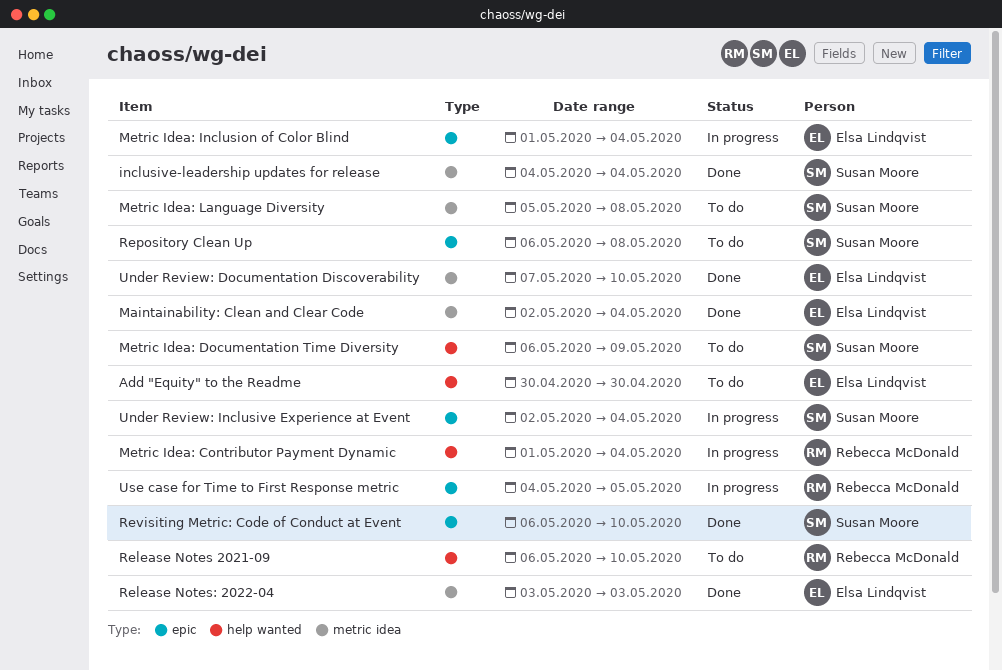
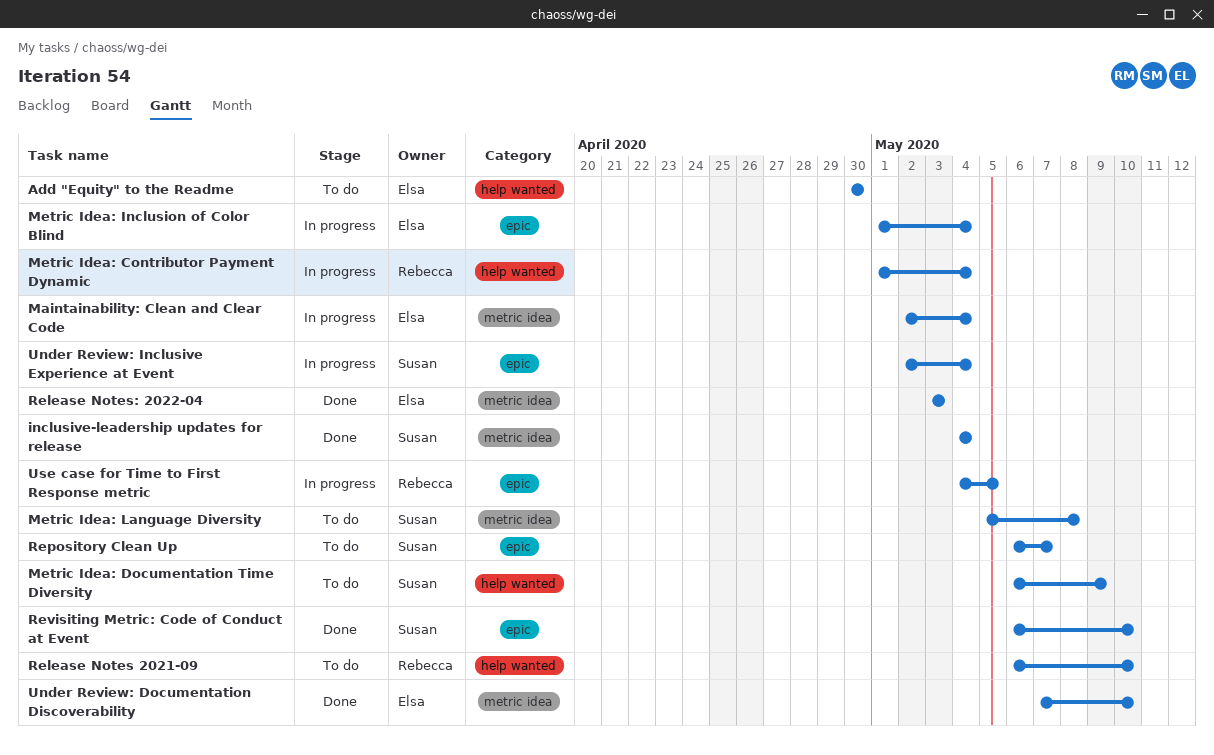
Maintainability: Clean and Clear Code, status: Done -> In progress
Repository Clean Up, due: May 8 -> May 7

